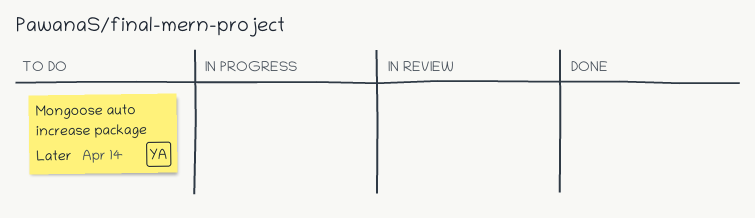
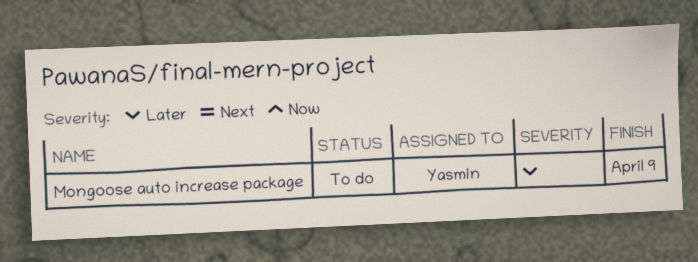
Mongoose auto increase package, due: Apr 14 -> Apr 9

